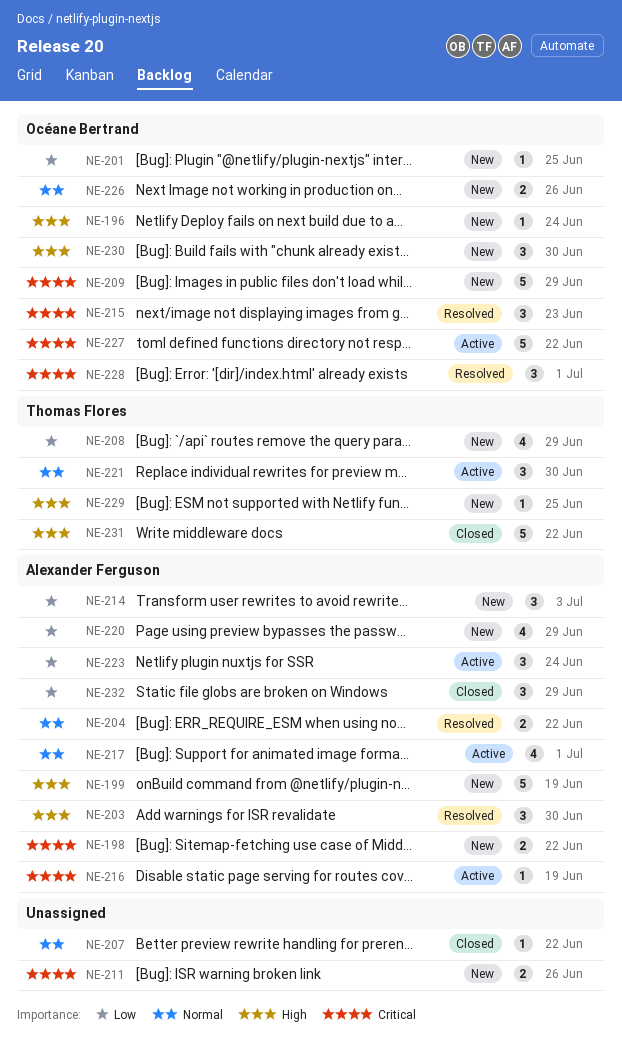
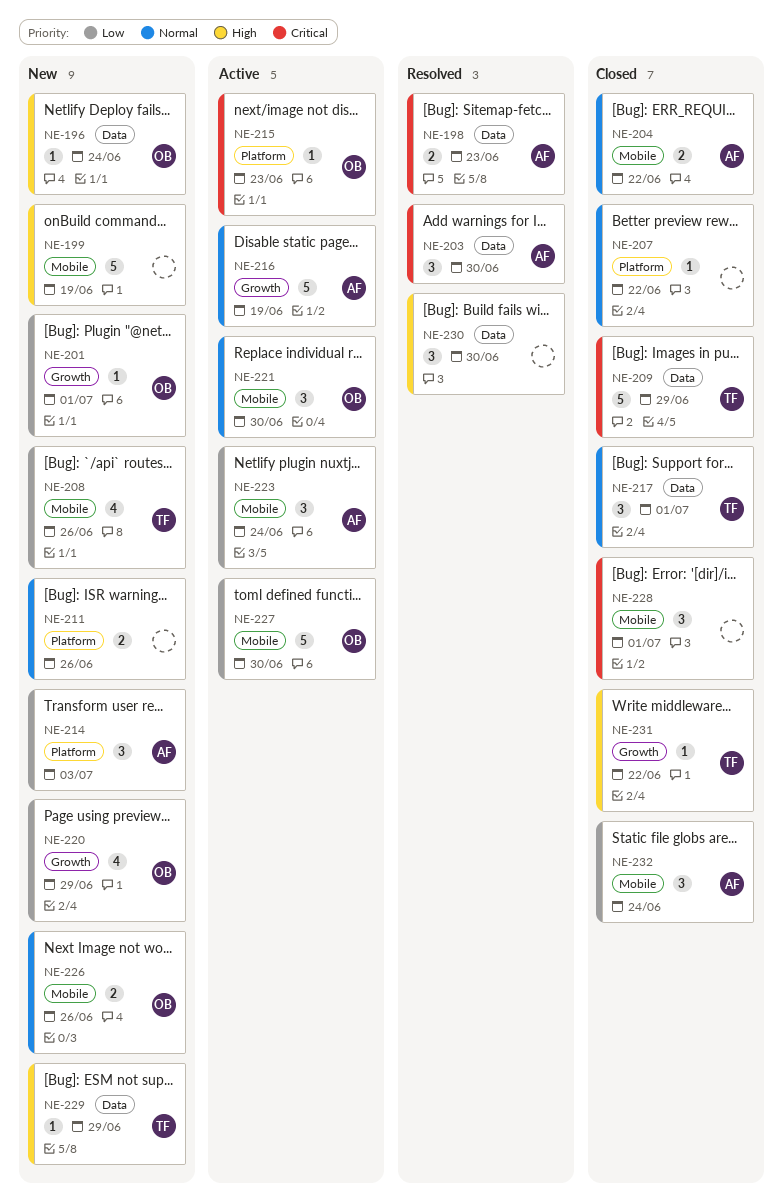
NE-198, status: New -> Resolved
NE-198, due: Jun 22 -> Jun 23
NE-199, owner: Alexander Ferguson -> none
NE-201, due: Jun 25 -> Jul 1
NE-203, priority: High -> Critical
NE-204, status: Resolved -> Closed
NE-208, due: Jun 29 -> Jun 26
NE-209, status: New -> Closed
NE-209, owner: Océane Bertrand -> Thomas Flores
NE-211, priority: Critical -> Normal
NE-215, status: Resolved -> Active
NE-215, estimate: 3 -> 1
NE-216, priority: Critical -> Normal
NE-216, estimate: 1 -> 5
NE-217, status: Active -> Closed
NE-217, owner: Alexander Ferguson -> Thomas Flores
NE-217, estimate: 4 -> 3
NE-220, owner: Alexander Ferguson -> Océane Bertrand
NE-221, owner: Thomas Flores -> Océane Bertrand
NE-227, priority: Critical -> Low
NE-227, due: Jun 22 -> Jun 30
NE-228, status: Resolved -> Closed
NE-228, owner: Océane Bertrand -> none
NE-229, due: Jun 25 -> Jun 29
NE-230, status: New -> Resolved
NE-230, owner: Océane Bertrand -> none
NE-231, estimate: 5 -> 1
NE-232, due: Jun 29 -> Jun 24

